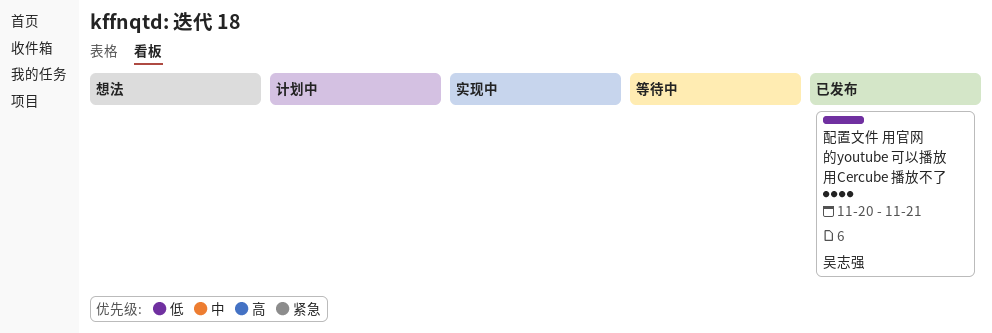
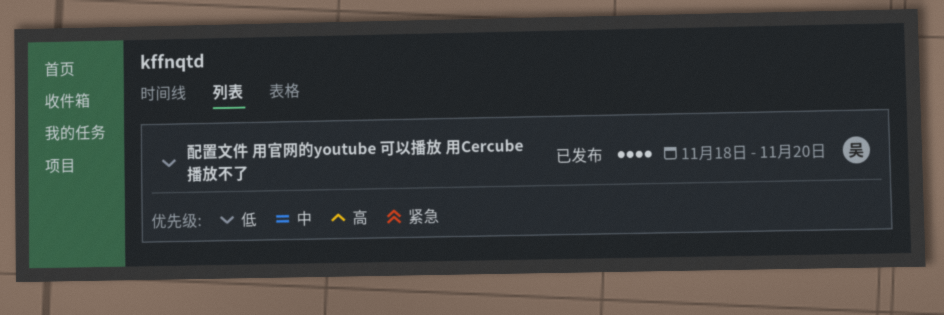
配置文件 用官网的youtube 可以播放 用Cercube 播放不了, start: Nov 20 -> Nov 18
配置文件 用官网的youtube 可以播放 用Cercube 播放不了, due: Nov 21 -> Nov 20

